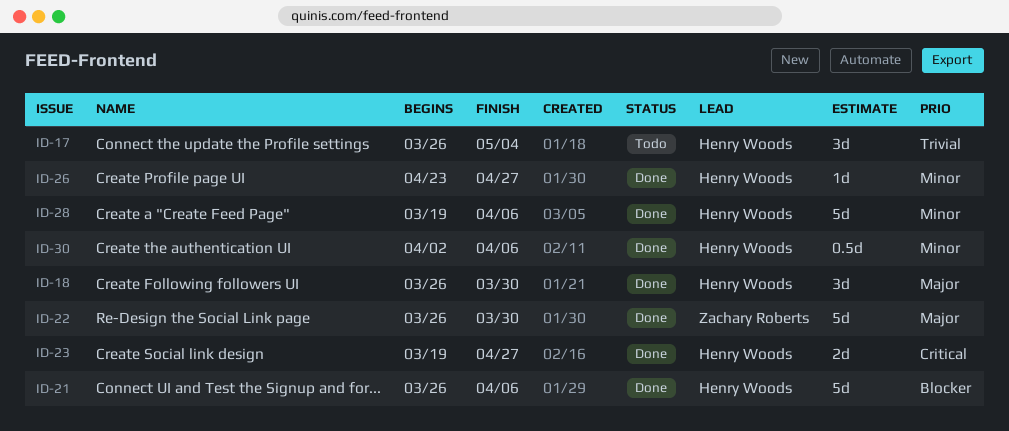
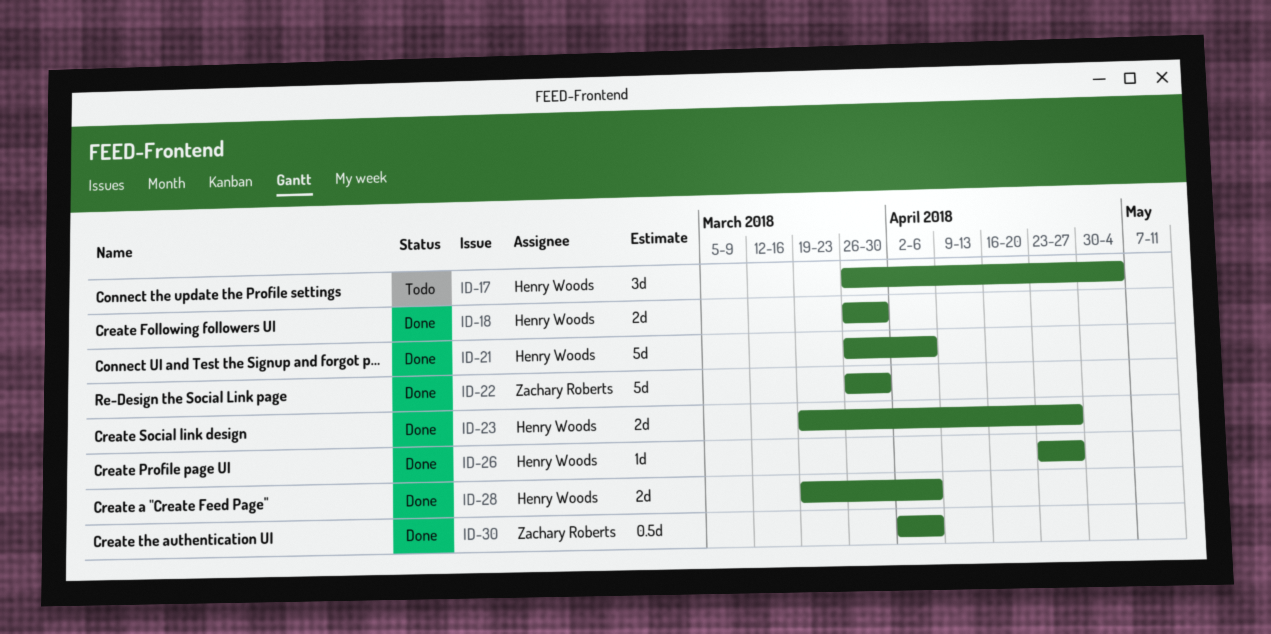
ID-18, estimate: 3d -> 2d
ID-28, estimate: 5d -> 2d
ID-30, owner: Henry Woods -> Zachary Roberts

